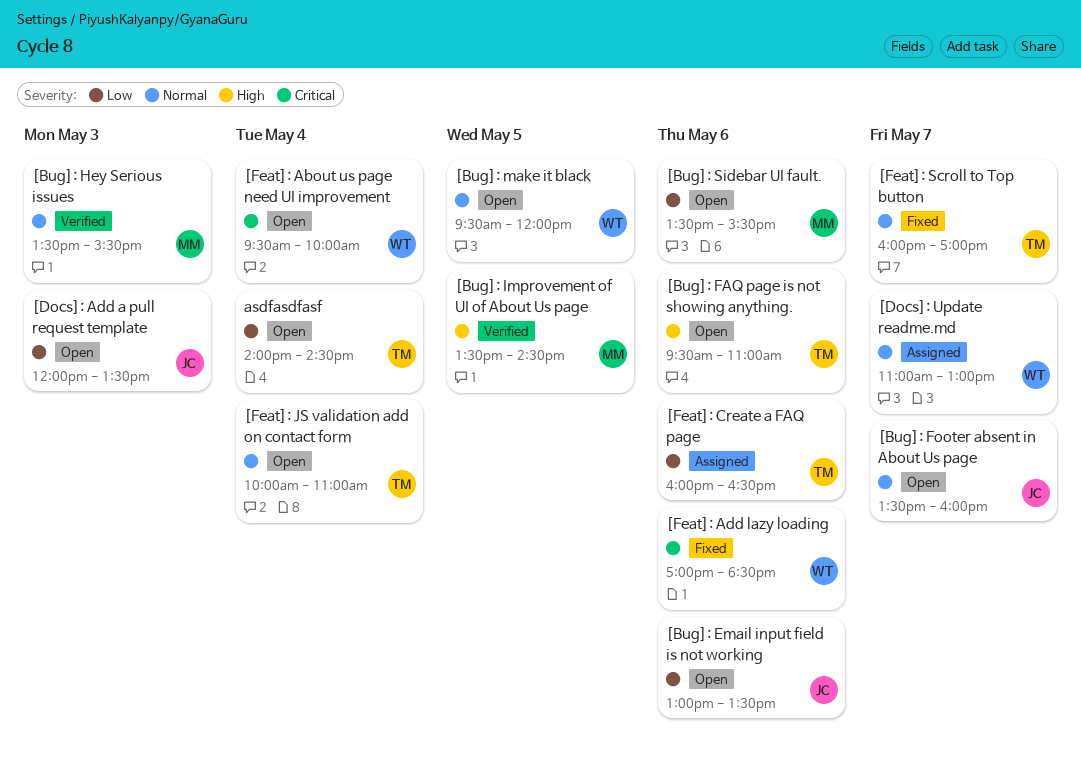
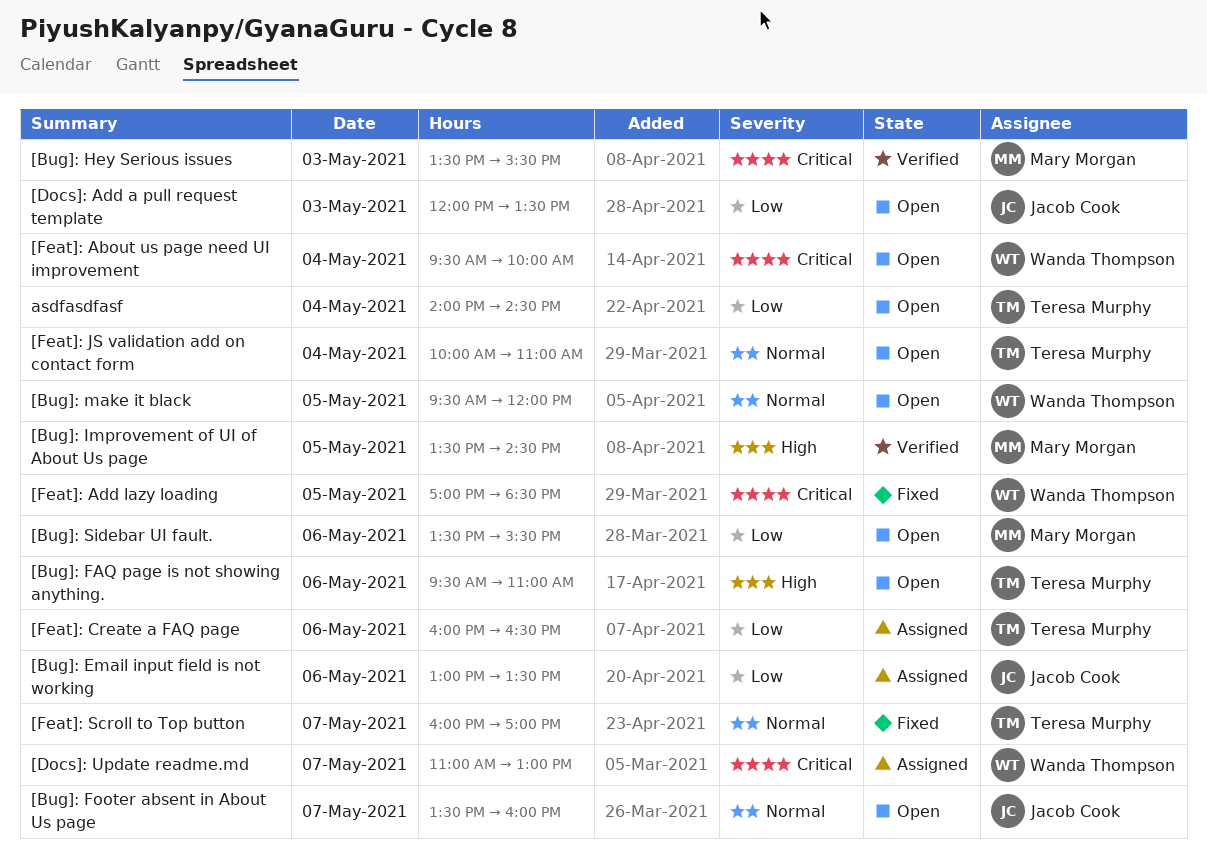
[Bug]: Email input field is not working, status: Open -> Assigned
[Bug]: Hey Serious issues, priority: Normal -> Critical
[Docs]: Update readme.md, priority: Normal -> Critical
[Feat]: Add lazy loading, day: May 6 -> May 5

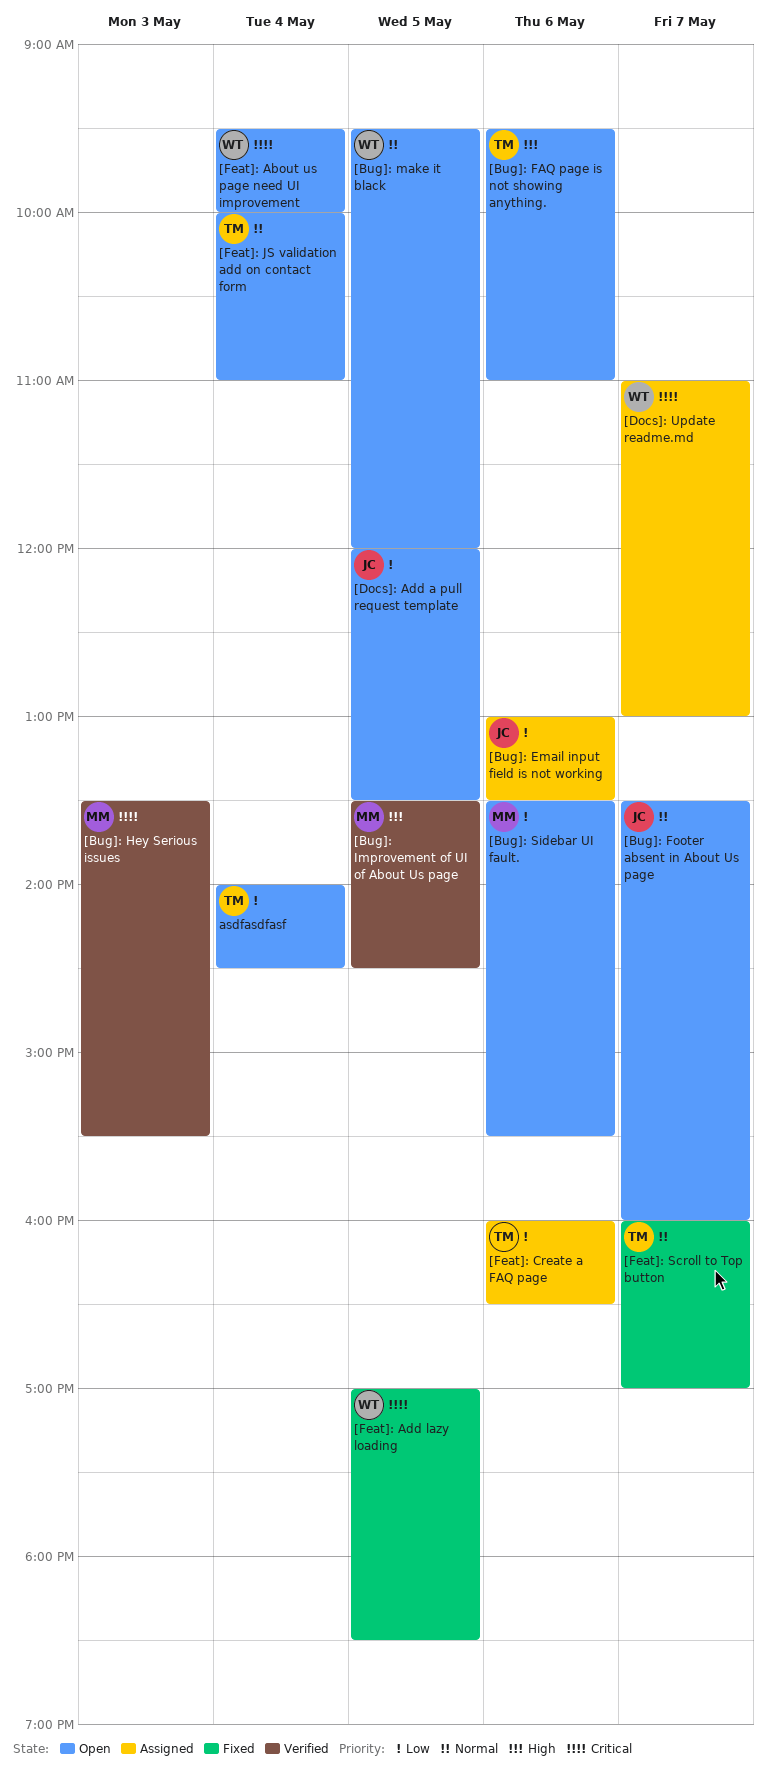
[Docs]: Add a pull request template, day: May 3 -> May 5

